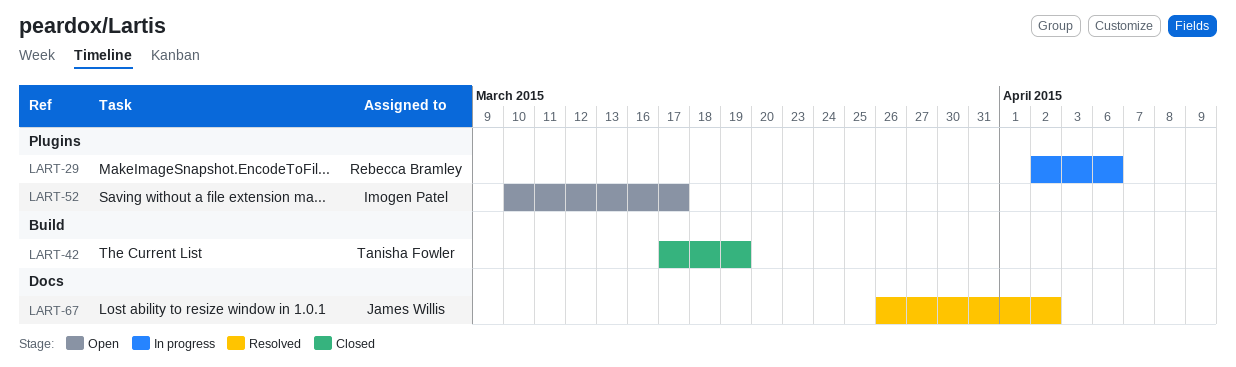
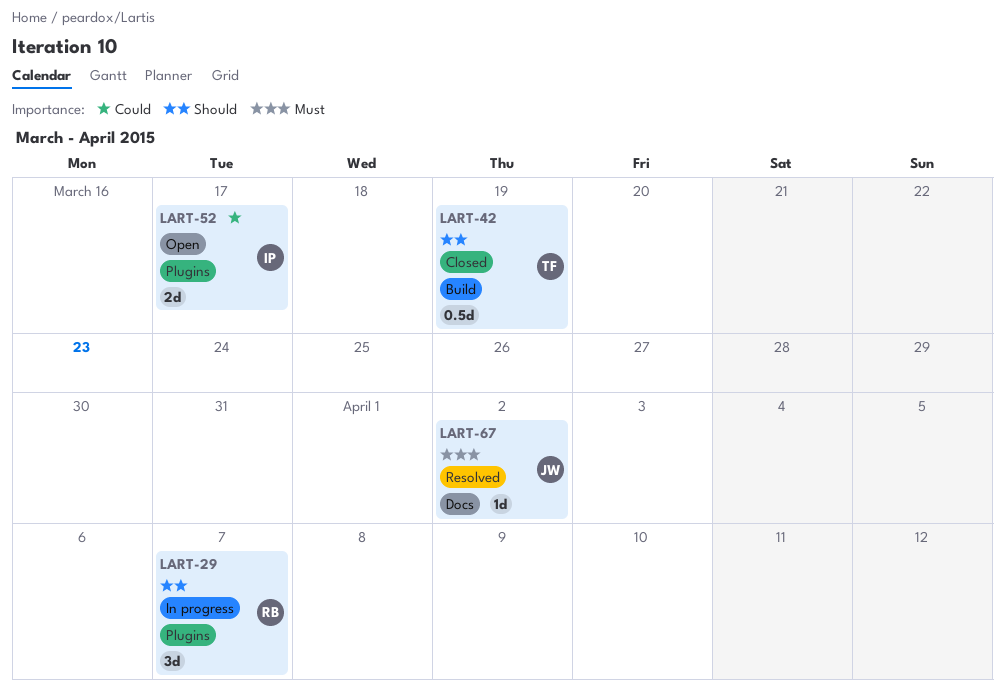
LART-29, due: Apr 6 -> Apr 7

